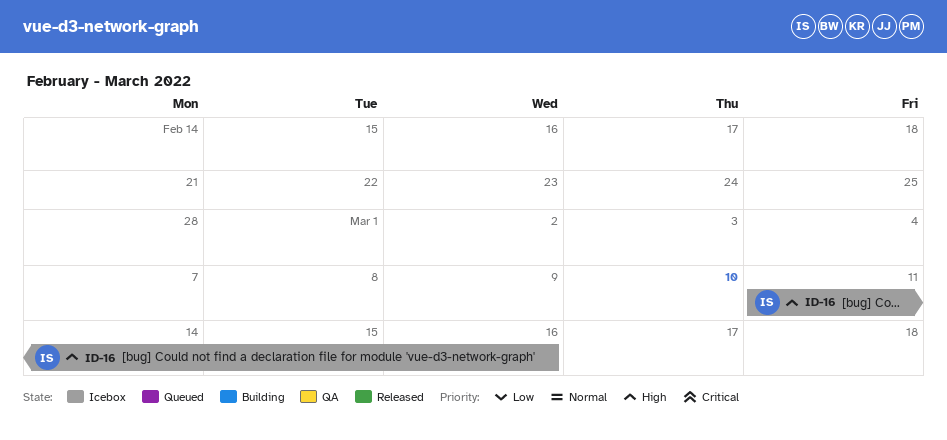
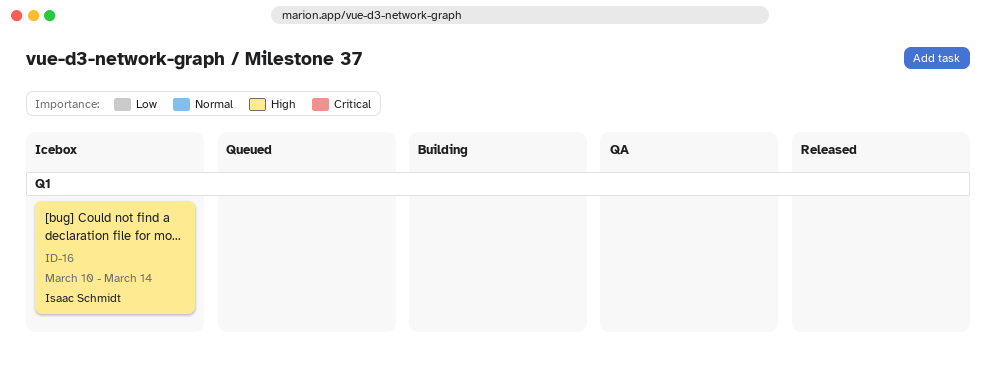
ID-16, start: Mar 11 -> Mar 10
ID-16, due: Mar 16 -> Mar 14

